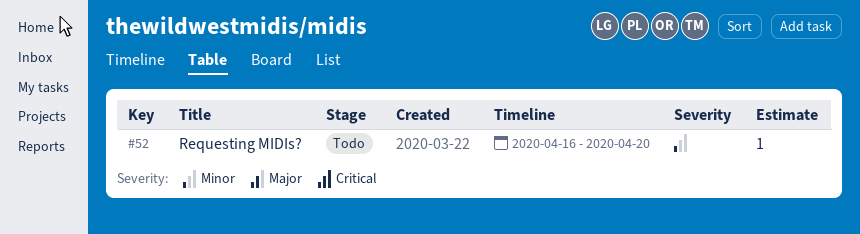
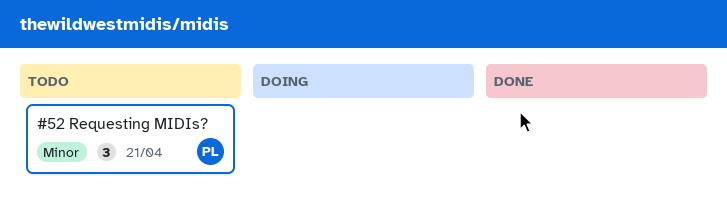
#52, estimate: 1 -> 3
#52, due: Apr 20 -> Apr 21

